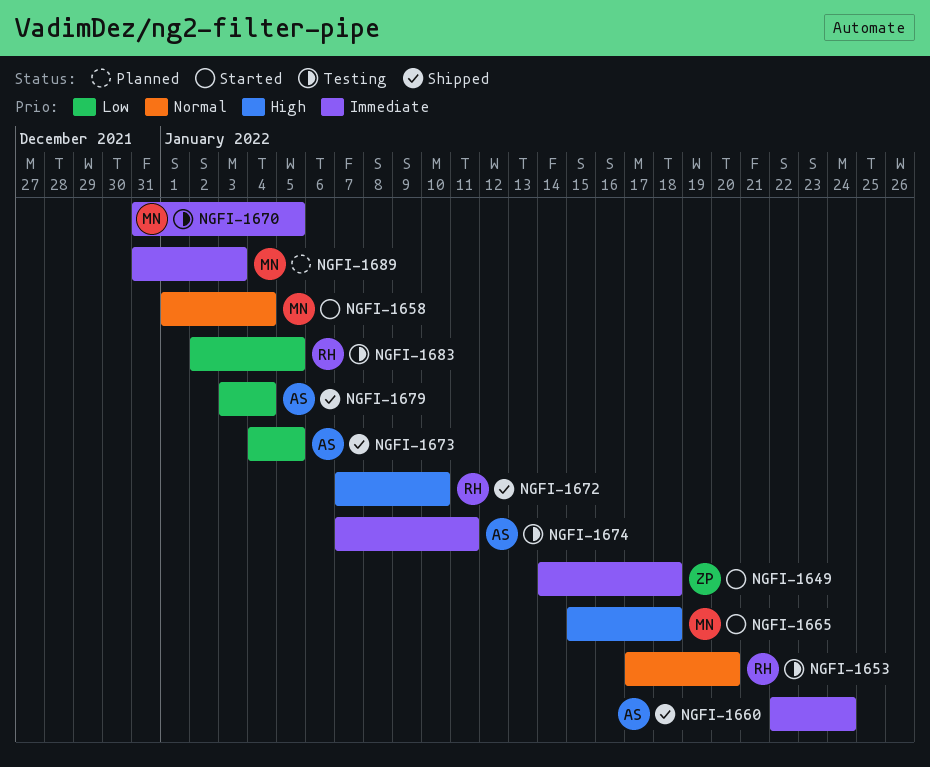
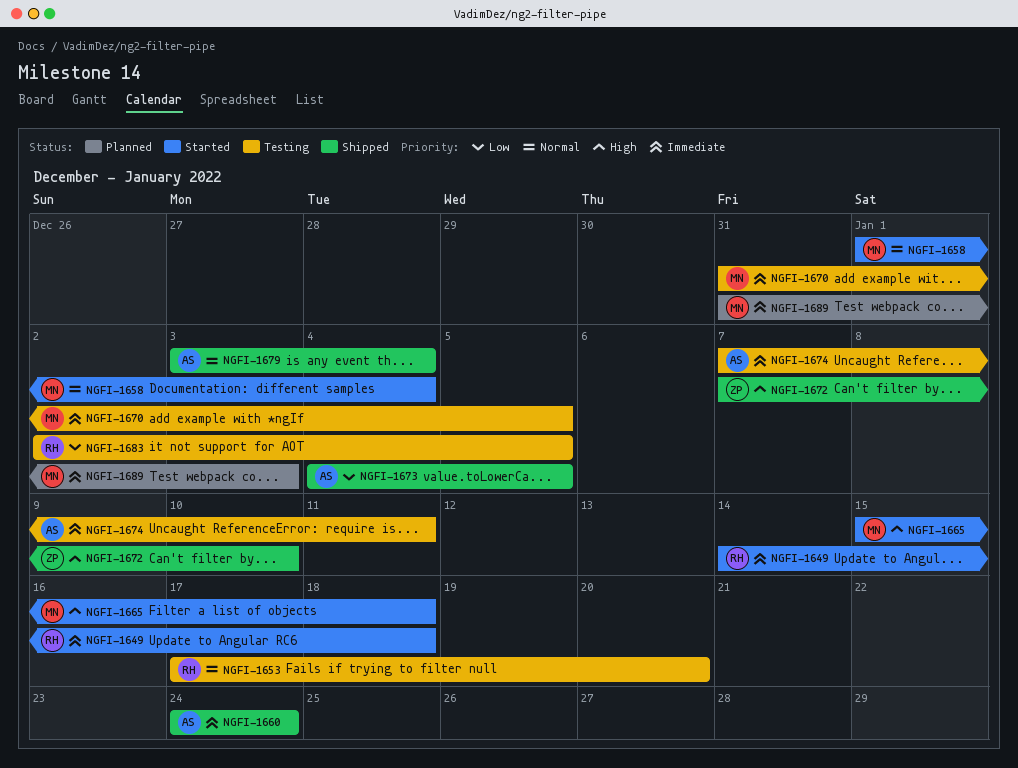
NGFI-1649, owner: ZP -> RH
NGFI-1660, start: Jan 22 -> Jan 24
NGFI-1672, owner: RH -> ZP
NGFI-1679, priority: Low -> Normal

